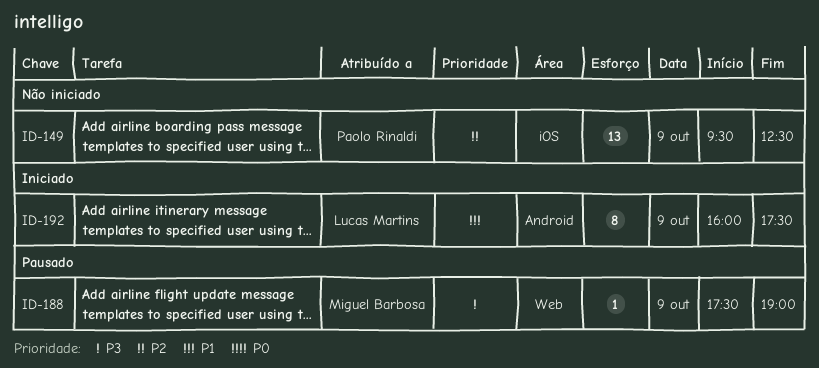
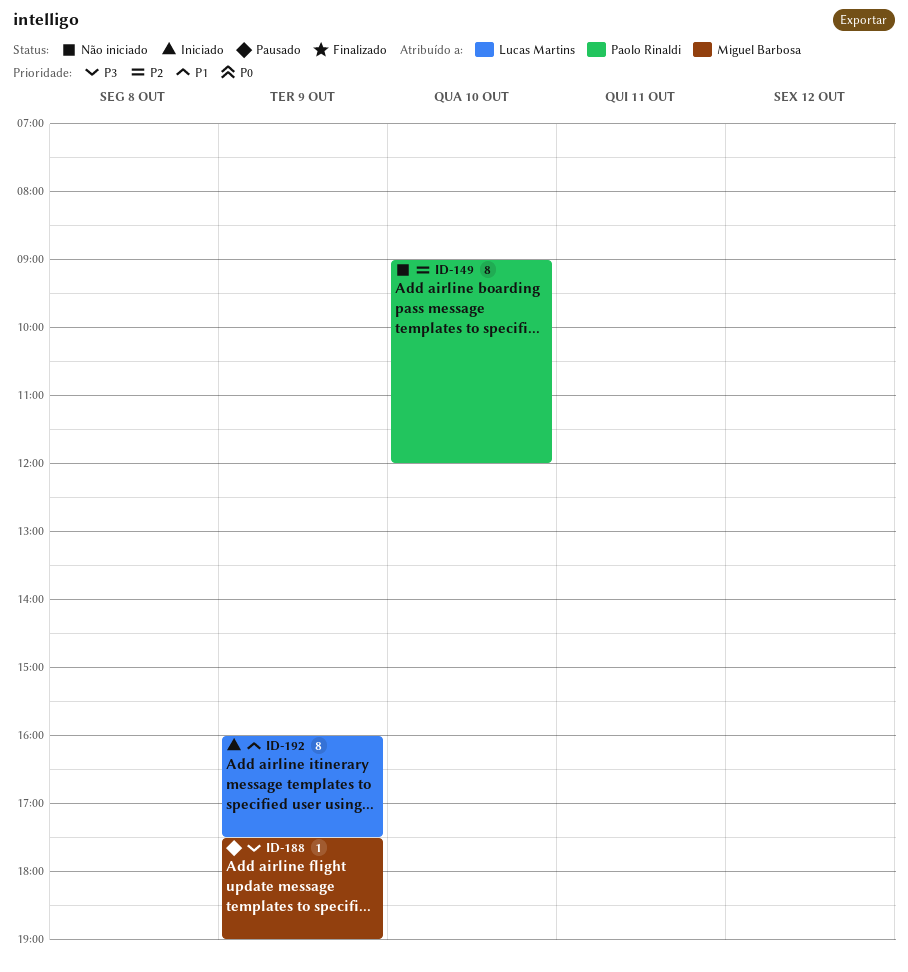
ID-149, estimate: 13 -> 8
ID-149, day: Oct 9 -> Oct 10
ID-149, begins: 09:30 -> 09:00
ID-149, ends: 12:30 -> 12:00

